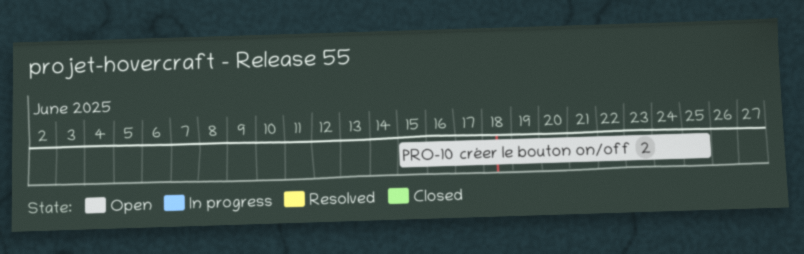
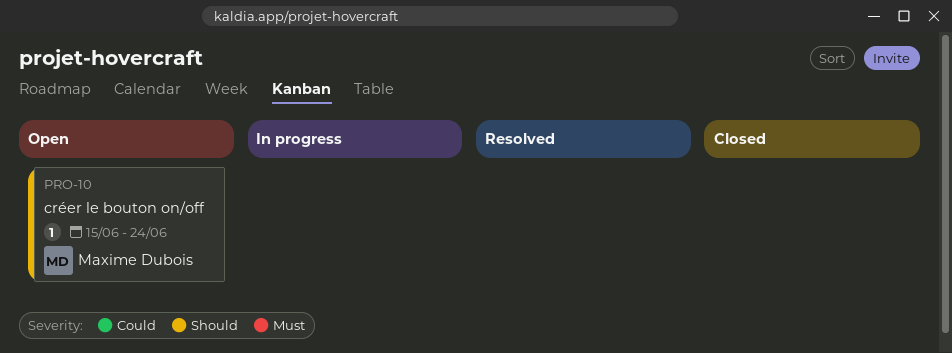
PRO-10, estimate: 2 -> 1
PRO-10, due: Jun 25 -> Jun 24

